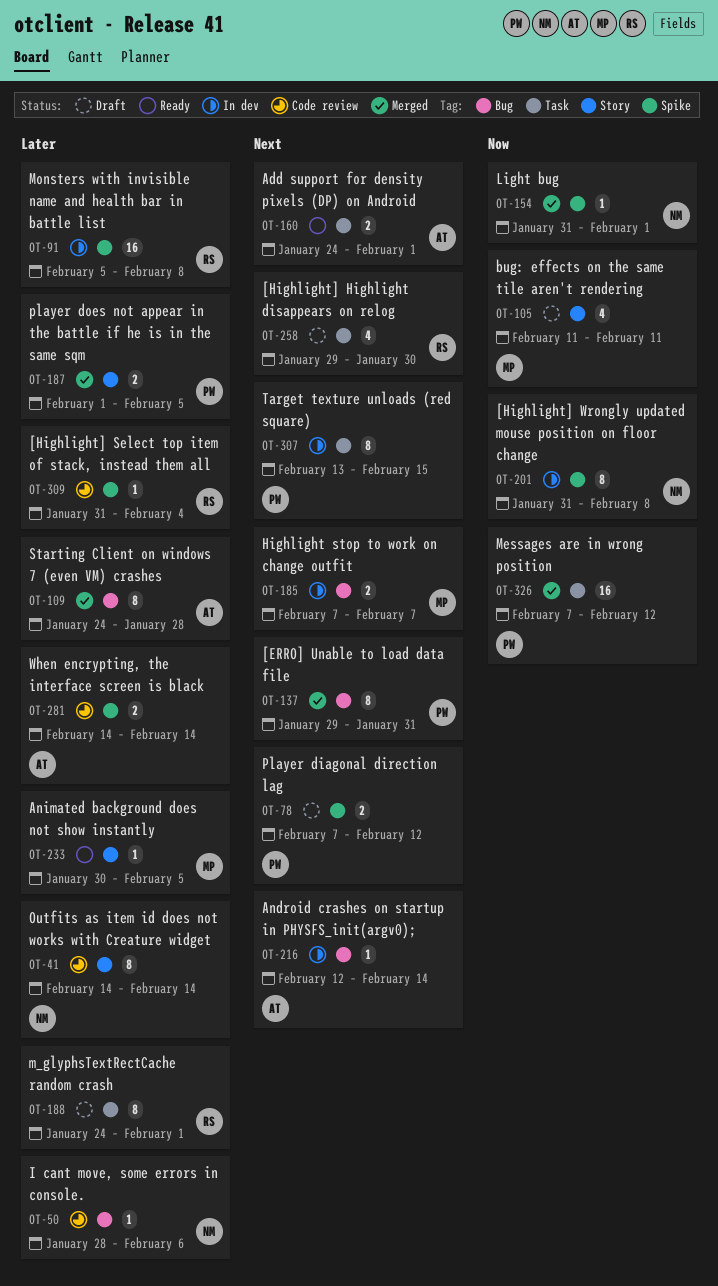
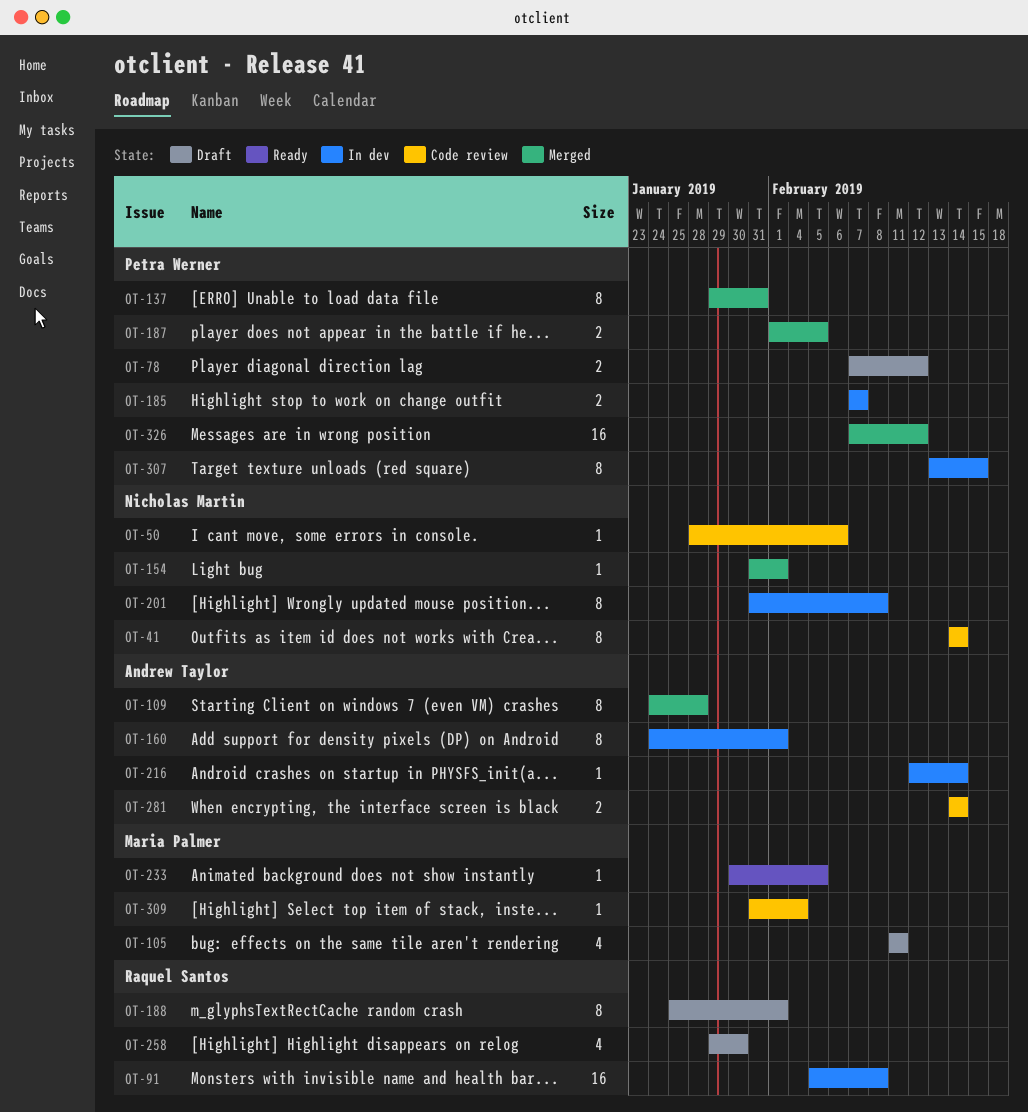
OT-160, status: Ready -> In dev
OT-160, estimate: 2 -> 8
OT-185, owner: Maria Palmer -> Petra Werner
OT-188, start: Jan 24 -> Jan 25
OT-309, owner: Raquel Santos -> Maria Palmer

